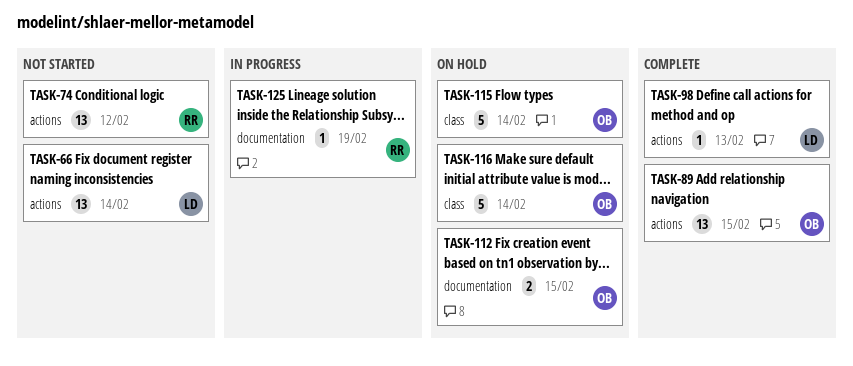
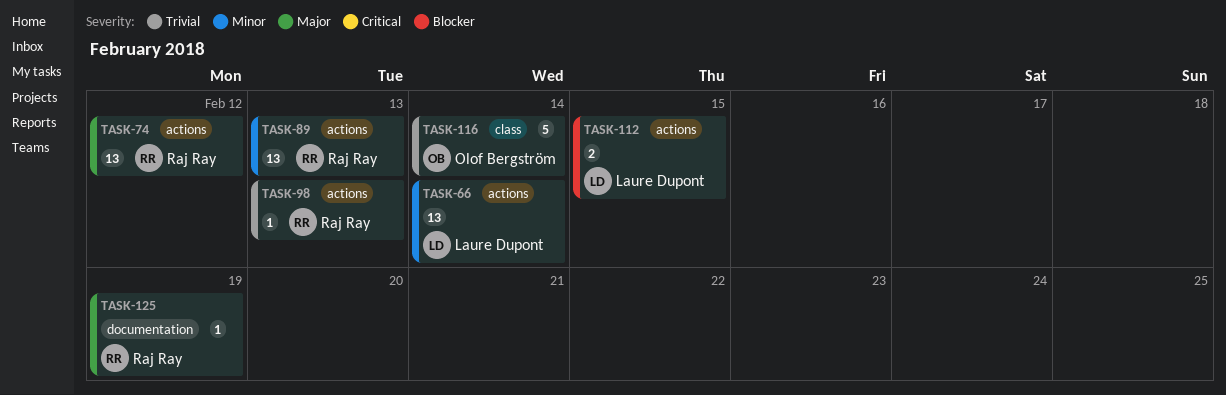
TASK-89, owner: Olof Bergström -> Raj Ray
TASK-89, due: Feb 15 -> Feb 13
TASK-98, owner: Laure Dupont -> Raj Ray
TASK-112, owner: Olof Bergström -> Laure Dupont
TASK-112, label: documentation -> actions
TASK-115: present -> none

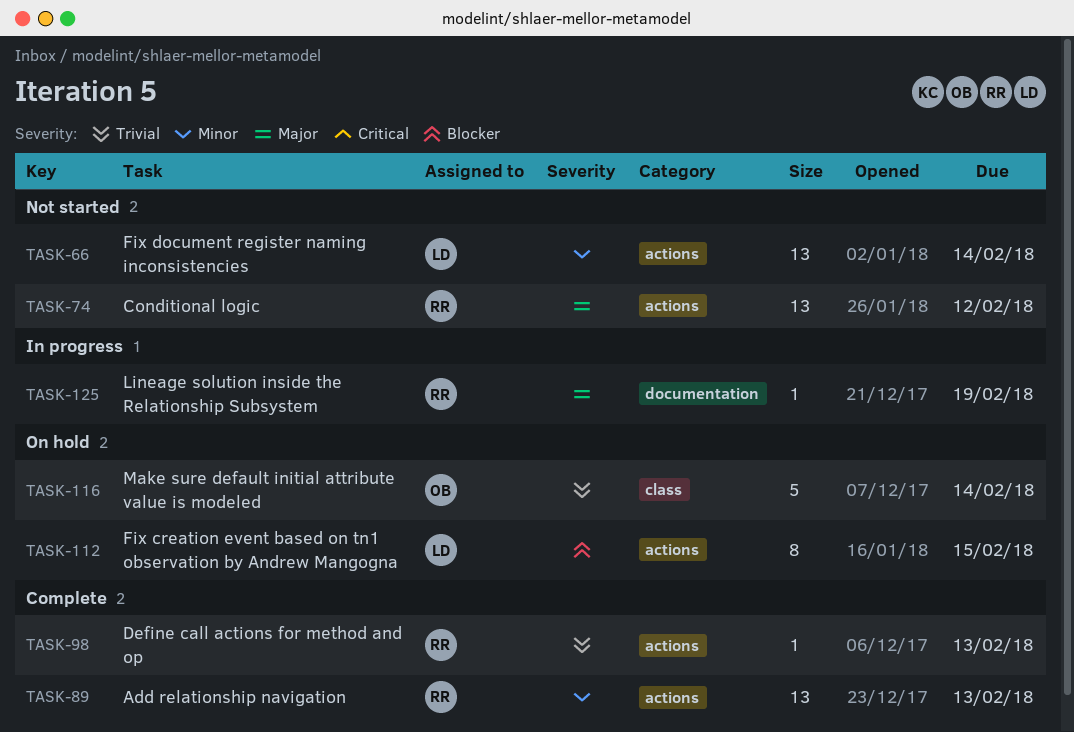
TASK-112, estimate: 2 -> 8

